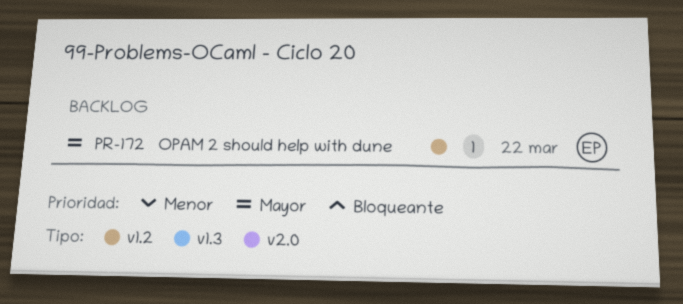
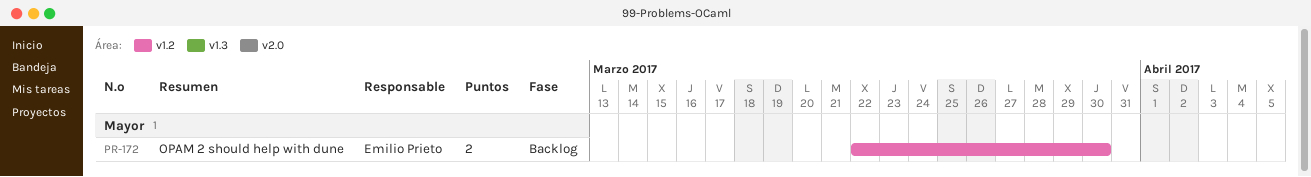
PR-172, estimate: 1 -> 2
PR-172, due: Mar 22 -> Mar 30

